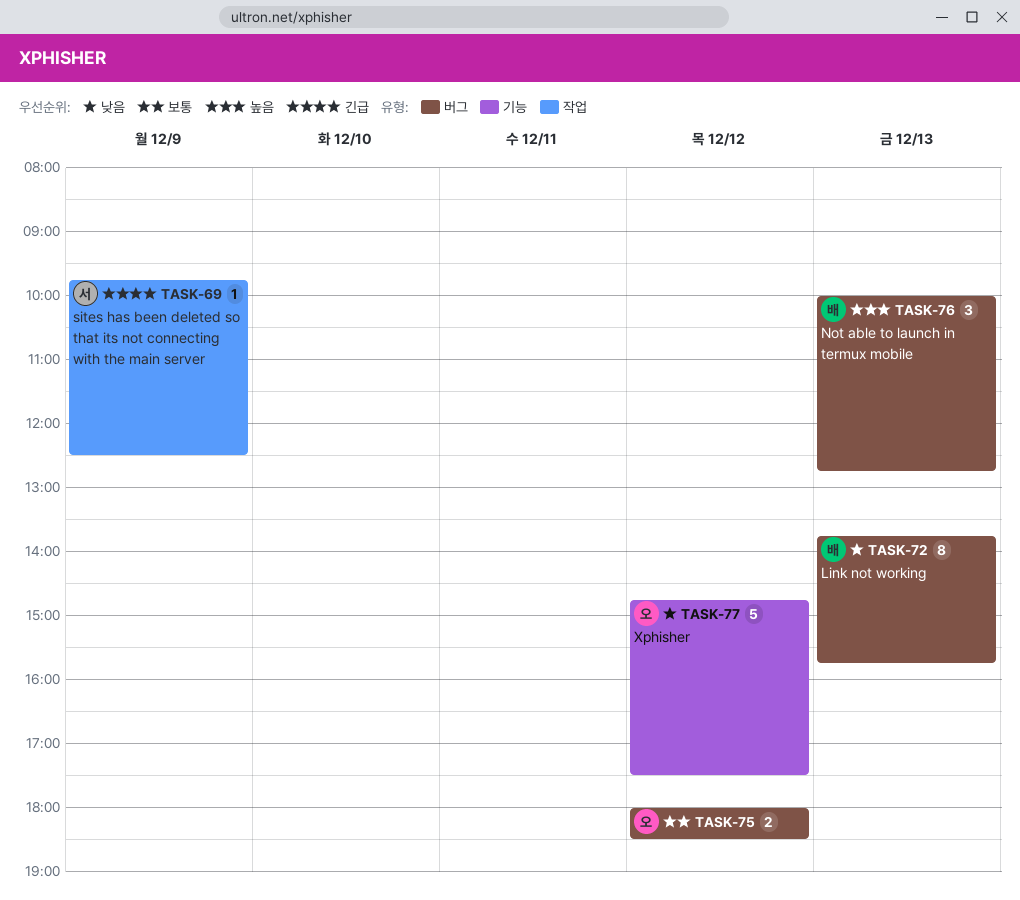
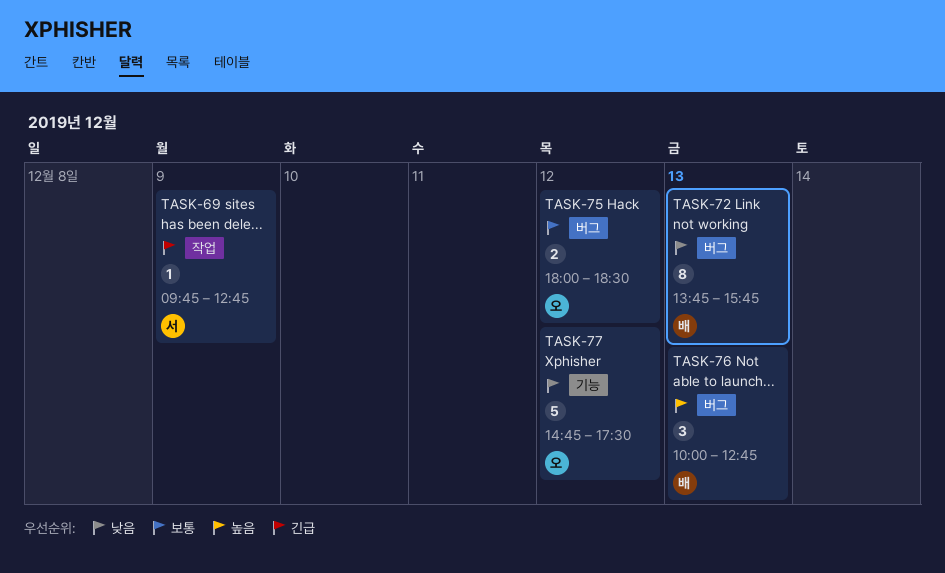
TASK-69, ends: 12:30 -> 12:45

